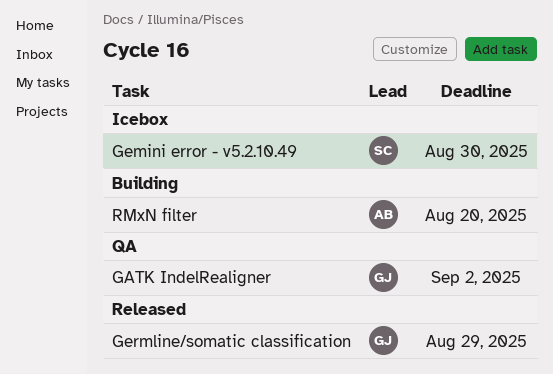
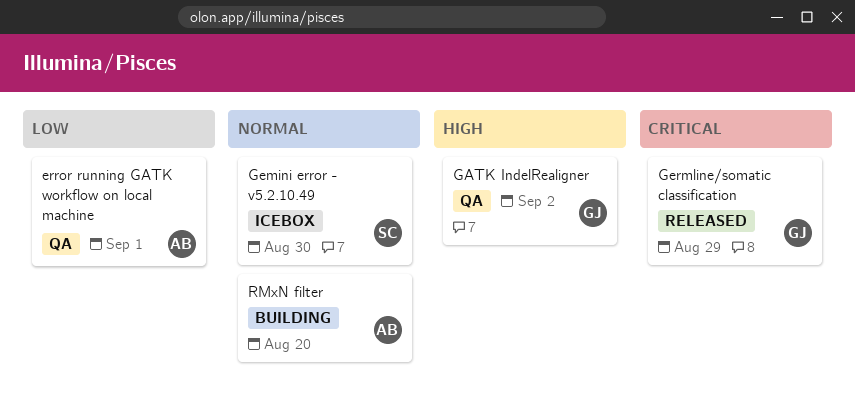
error running GATK workflow on local machine: none -> present

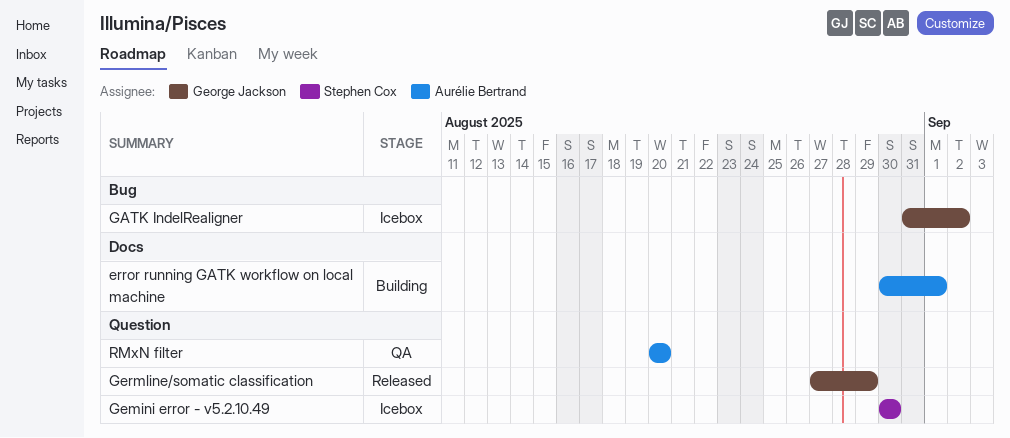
error running GATK workflow on local machine, status: QA -> Building
GATK IndelRealigner, status: QA -> Icebox
RMxN filter, status: Building -> QA

